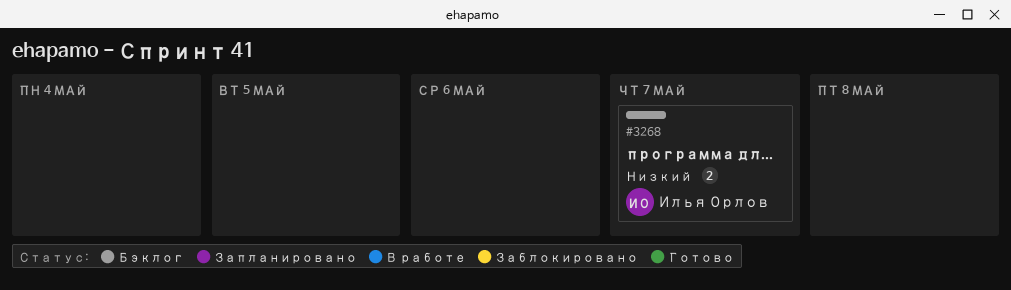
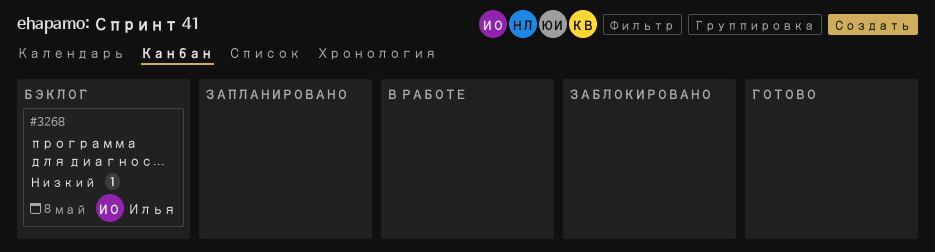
#3268, estimate: 2 -> 1
#3268, due: May 7 -> May 8

